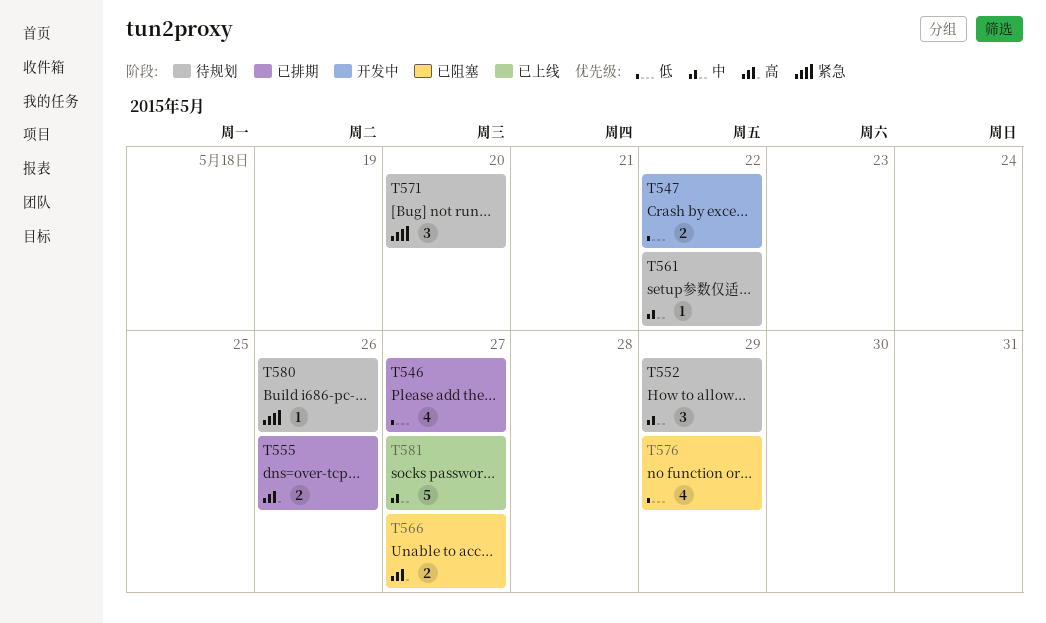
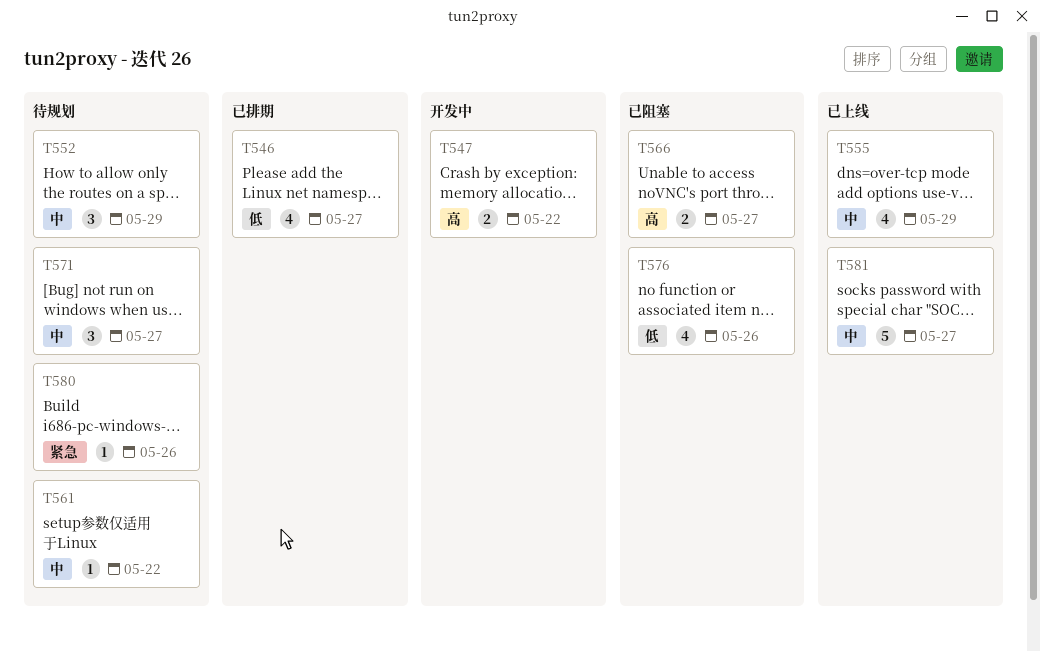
T547, priority: 低 -> 高
T555, status: 已排期 -> 已上线
T555, priority: 高 -> 中
T555, estimate: 2 -> 4
T555, due: May 26 -> May 29
T571, priority: 紧急 -> 中
T571, due: May 20 -> May 27
T576, due: May 29 -> May 26

